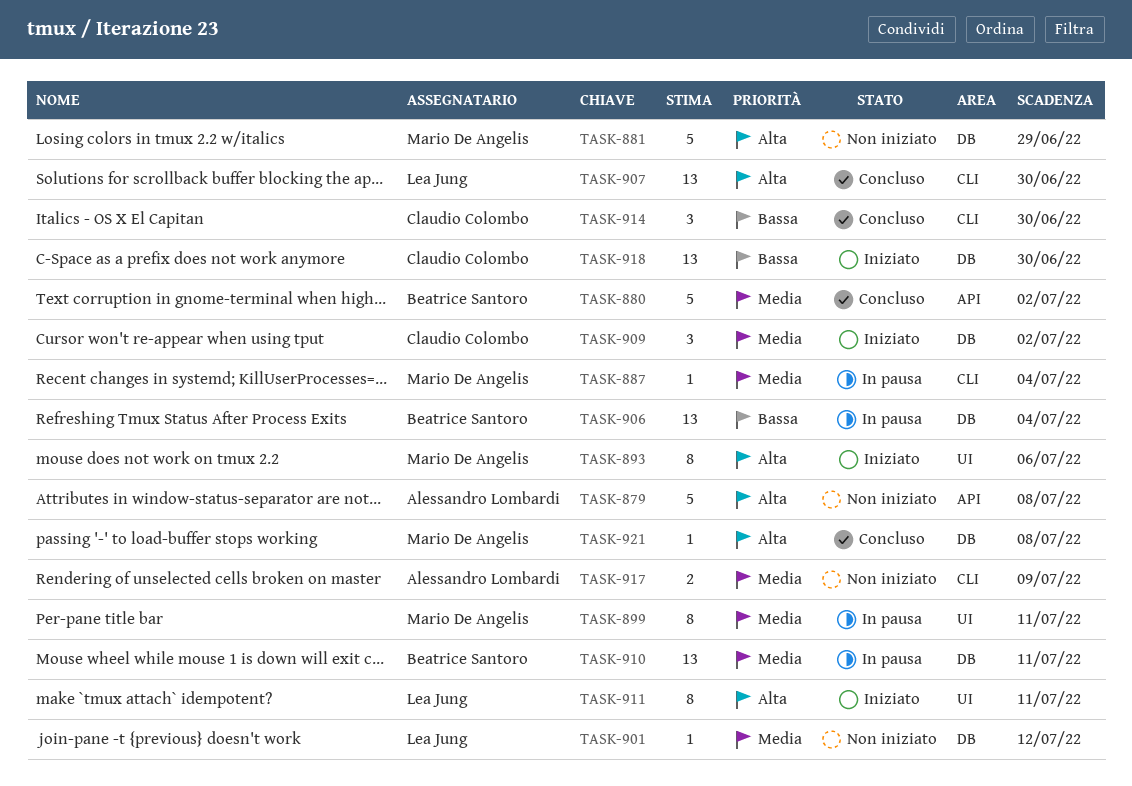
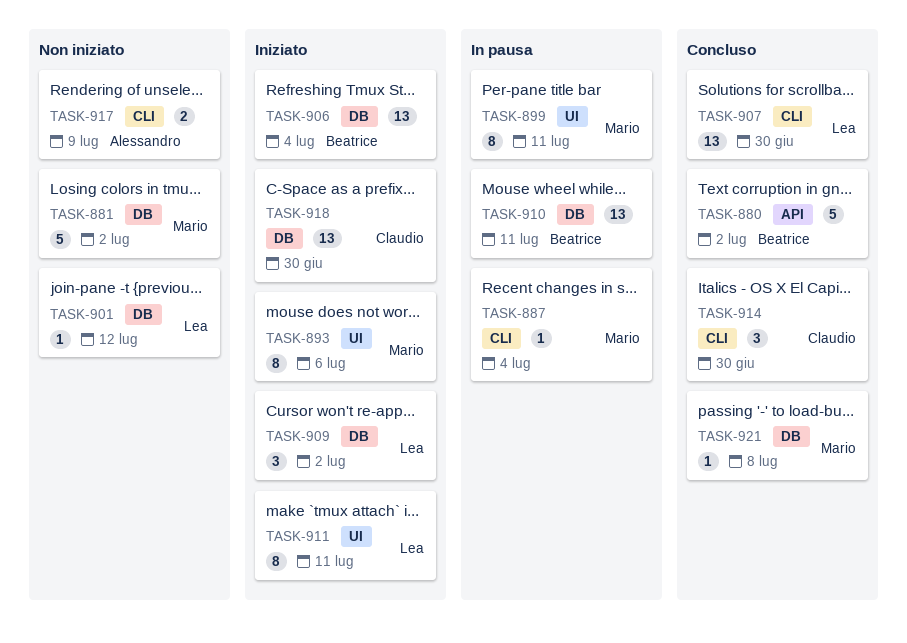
TASK-879: present -> none
TASK-881, due: Jun 29 -> Jul 2
TASK-906, status: In pausa -> Iniziato
TASK-909, owner: Claudio Colombo -> Lea Jung

